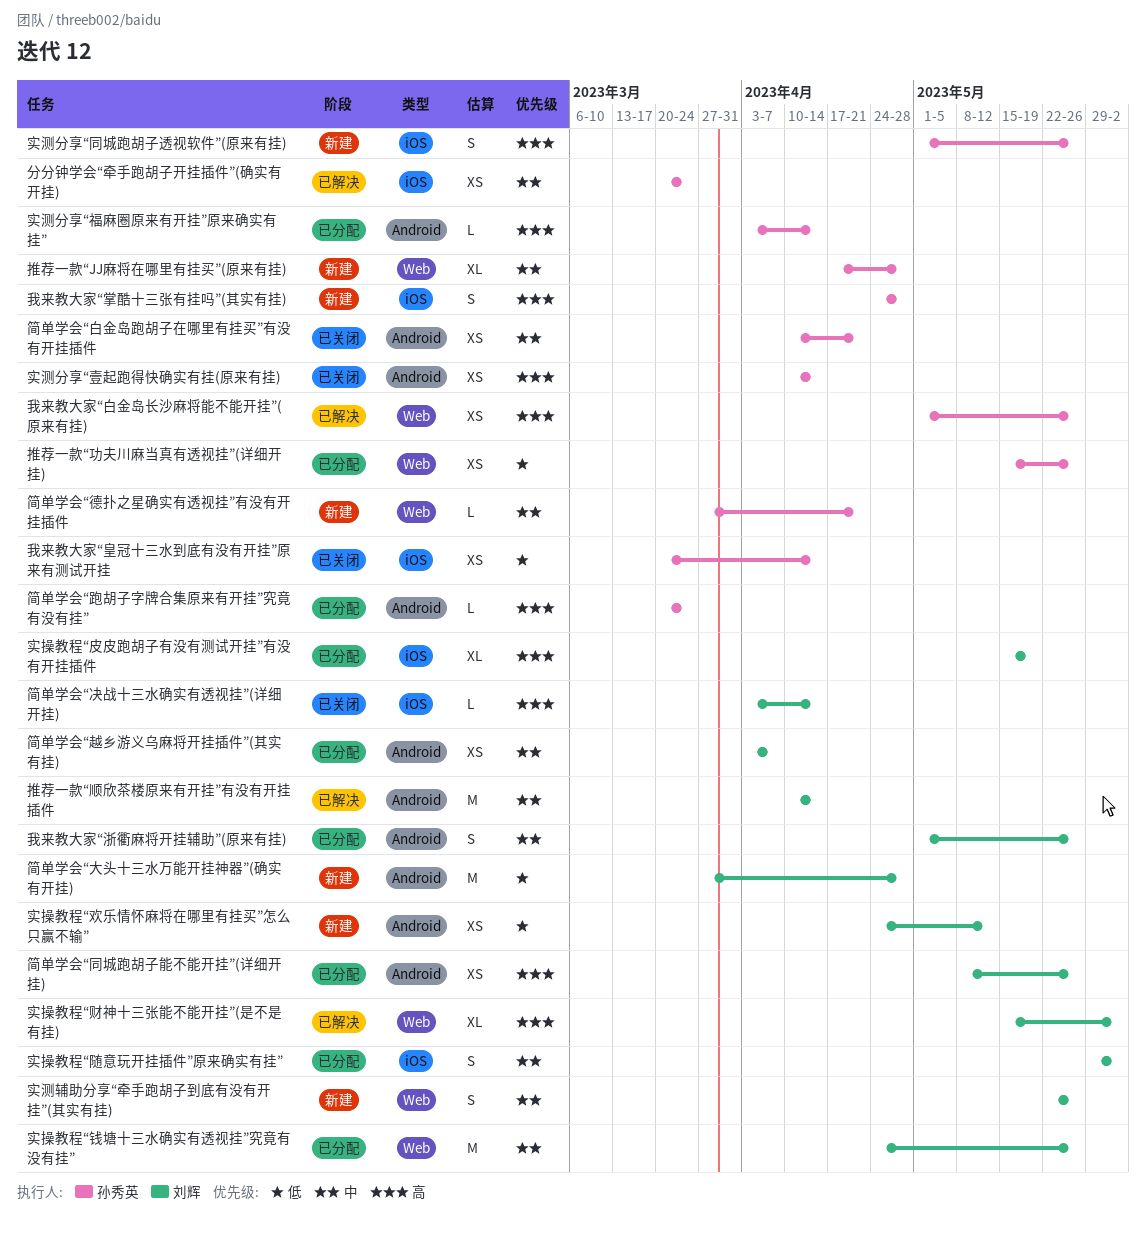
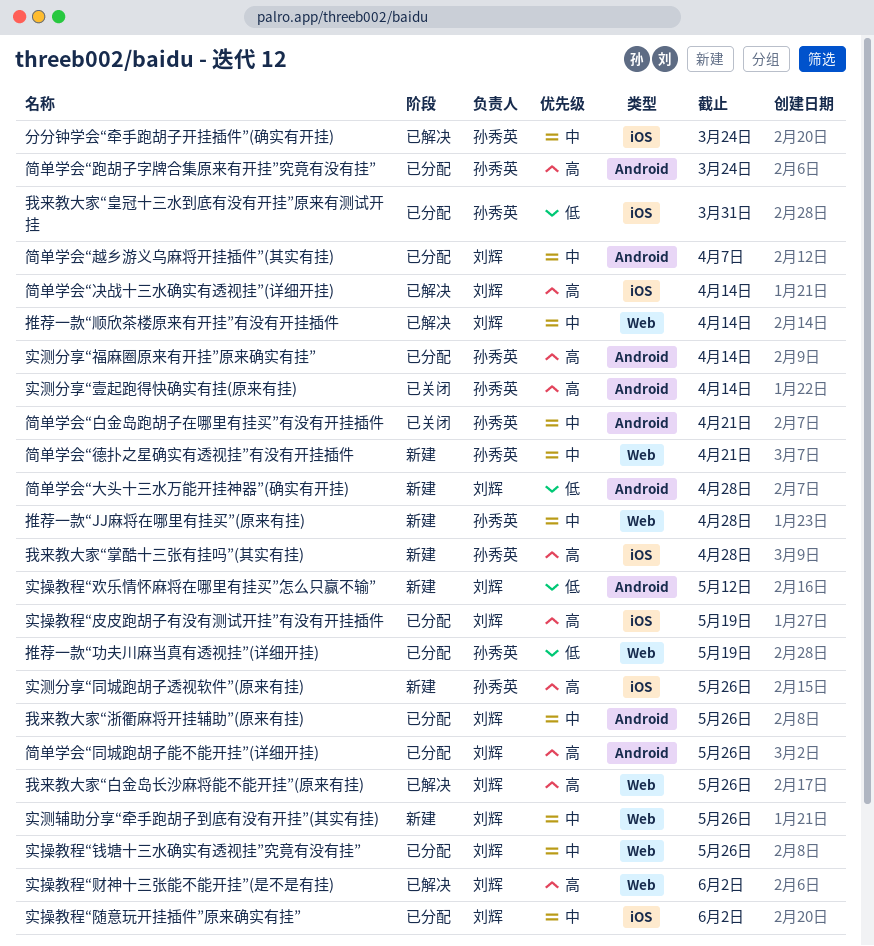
我来教大家“白金岛长沙麻将能不能开挂”(原来有挂), owner: 孙秀英 -> 刘辉
我来教大家“皇冠十三水到底有没有开挂”原来有测试开挂, status: 已关闭 -> 已分配
我来教大家“皇冠十三水到底有没有开挂”原来有测试开挂, due: Apr 14 -> Mar 31
推荐一款“功夫川麻当真有透视挂”(详细开挂), due: May 26 -> May 19
推荐一款“顺欣茶楼原来有开挂”有没有开挂插件, label: Android -> Web
简单学会“决战十三水确实有透视挂”(详细开挂), status: 已关闭 -> 已解决

